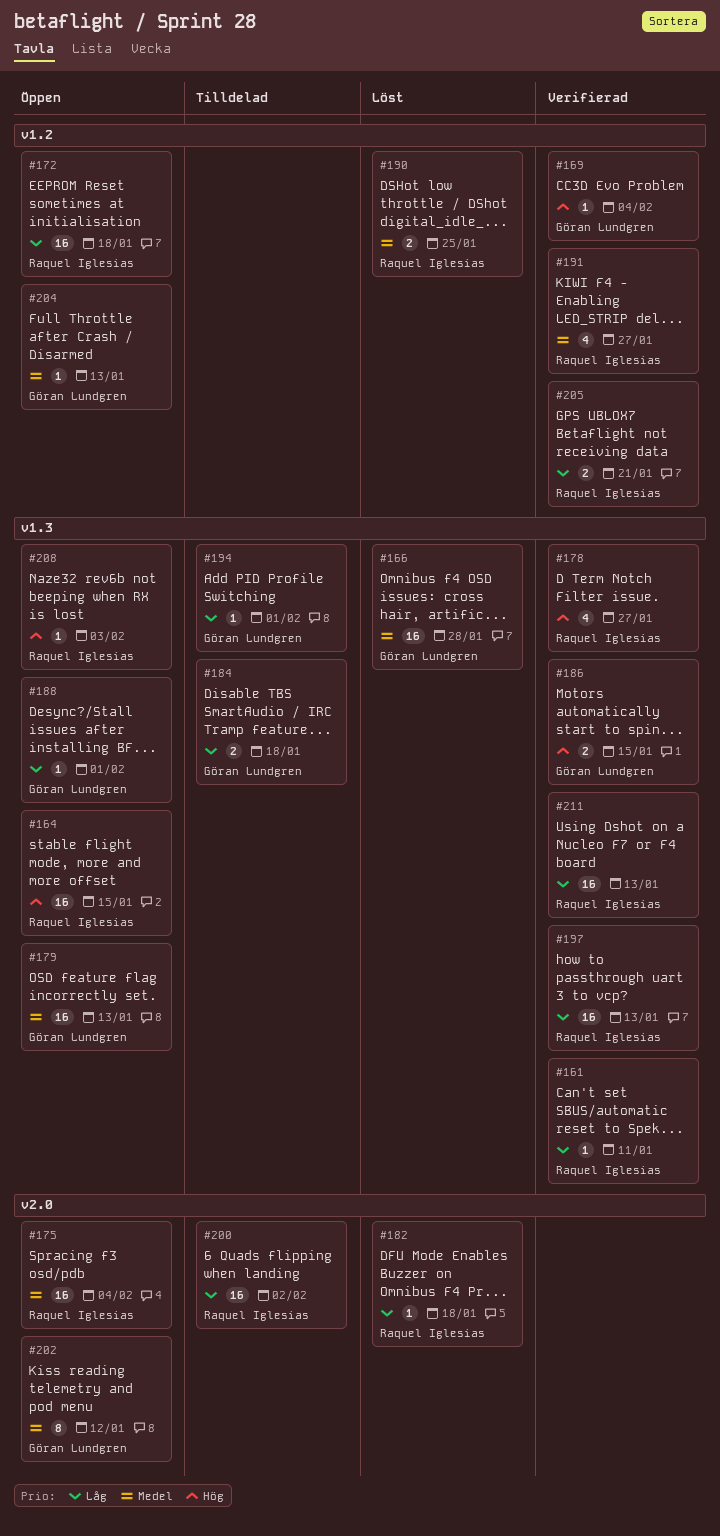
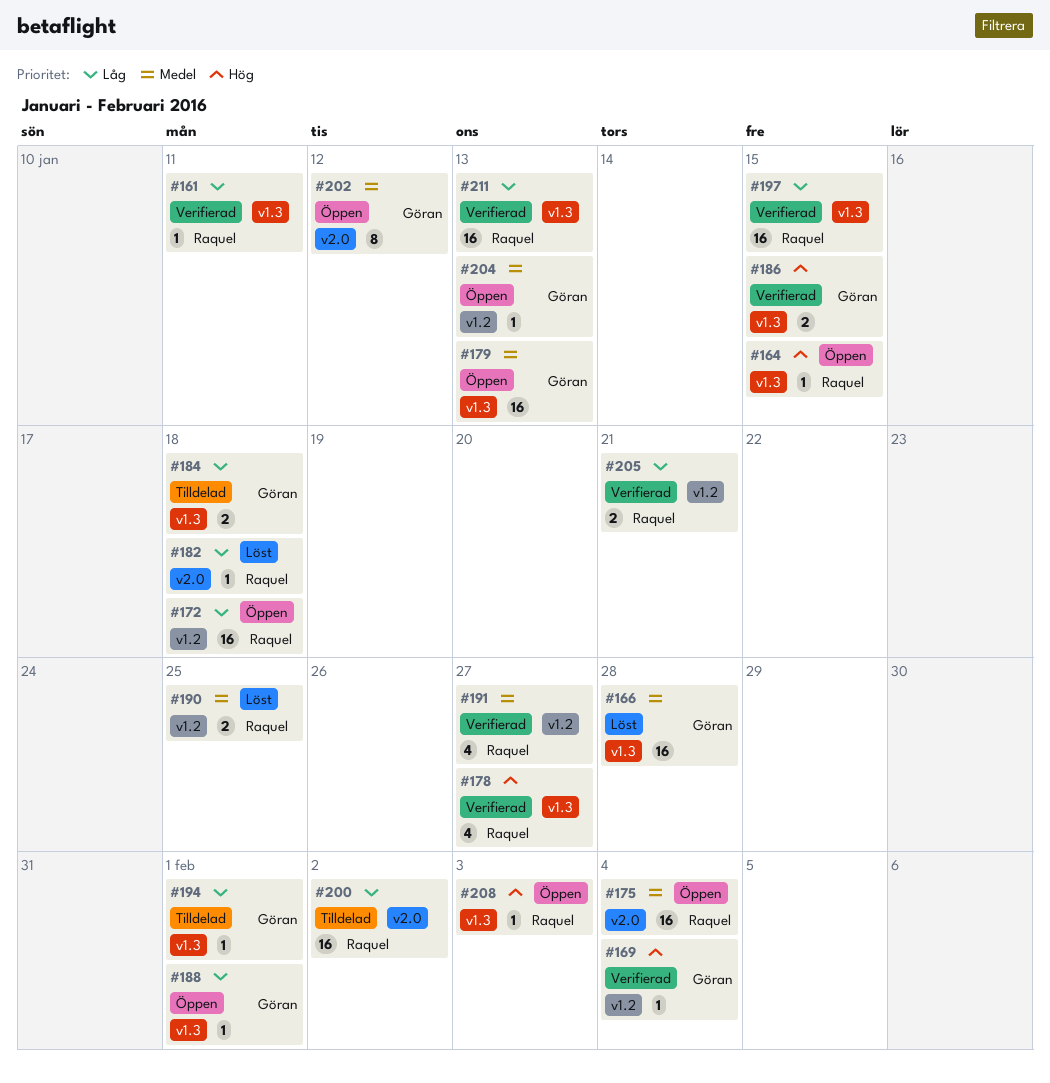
#164, estimate: 16 -> 1
#197, due: Jan 13 -> Jan 15

